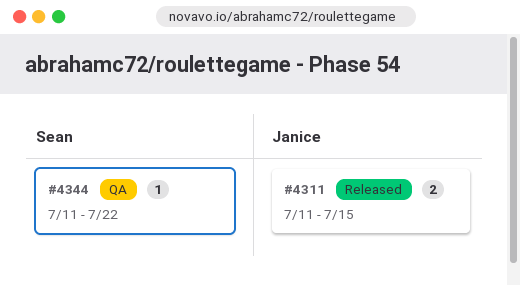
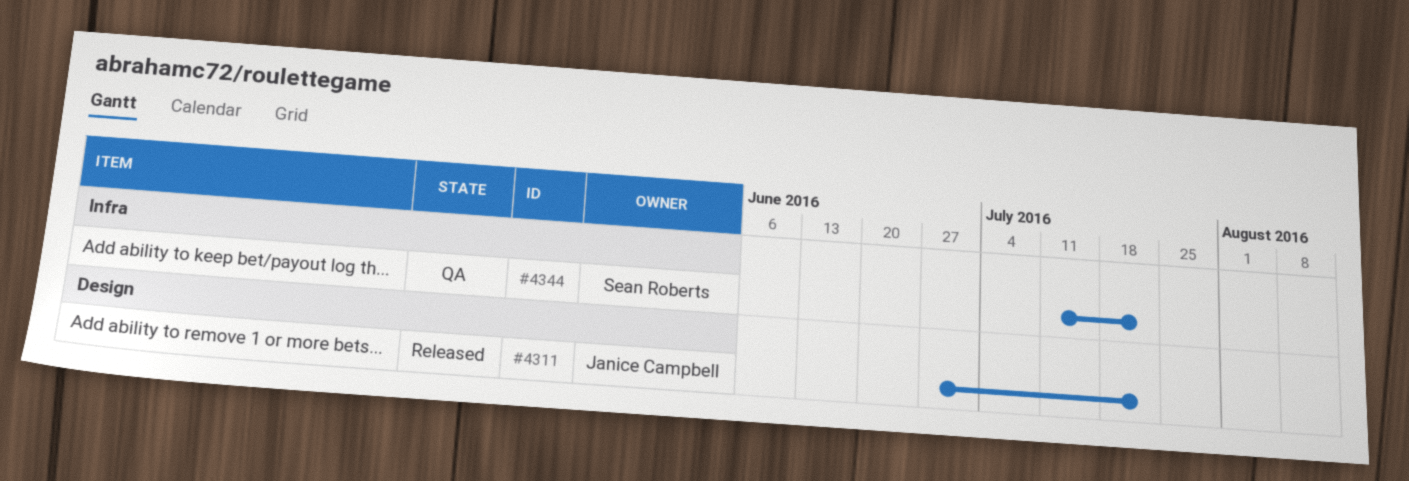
#4311, start: Jul 11 -> Jun 27
#4311, due: Jul 15 -> Jul 22

